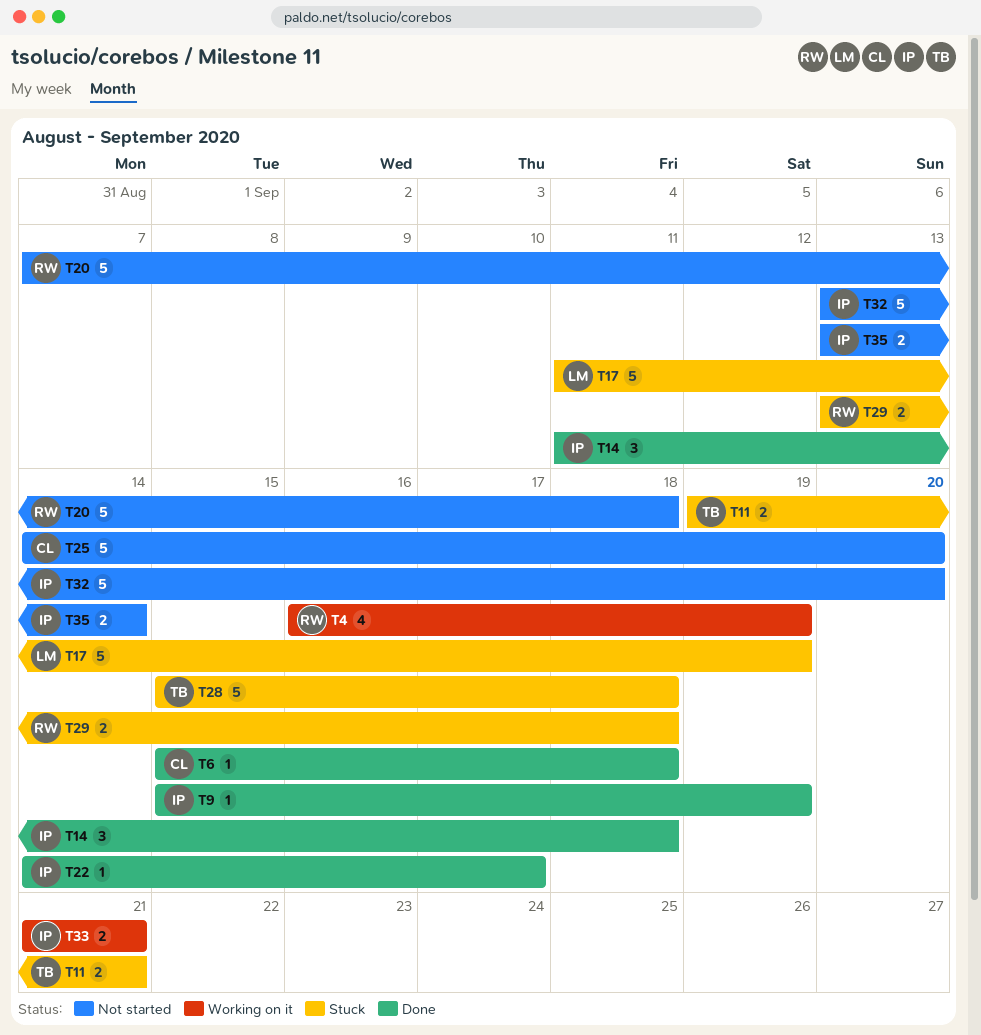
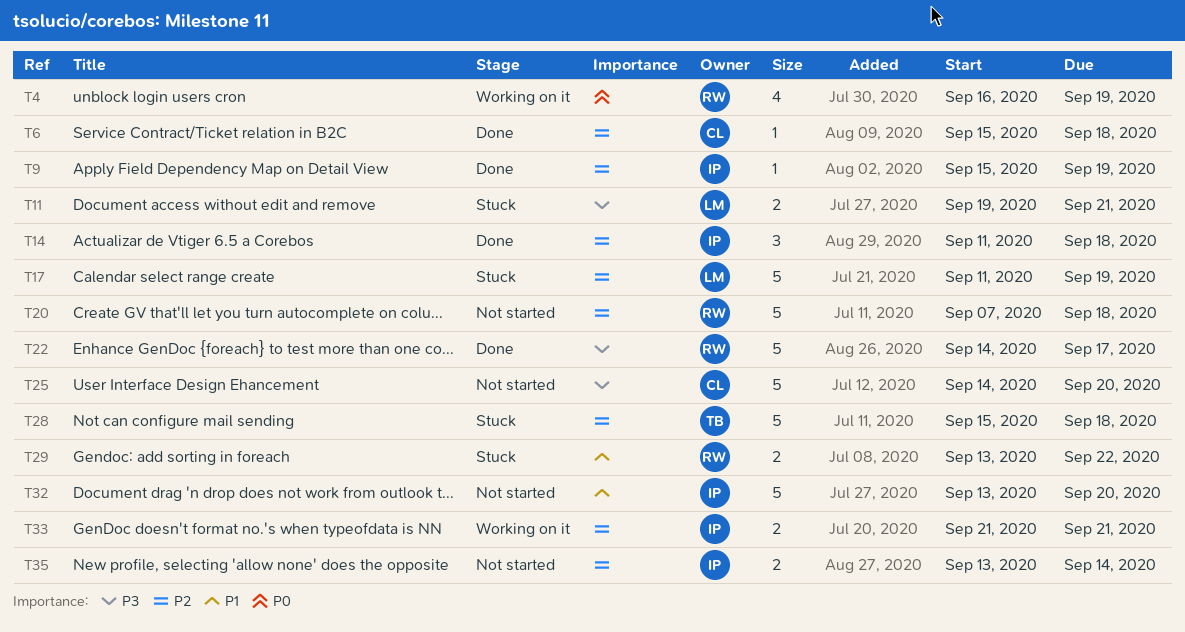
T11, owner: TB -> LM
T22, owner: IP -> RW
T22, estimate: 1 -> 5
T29, due: Sep 18 -> Sep 22

